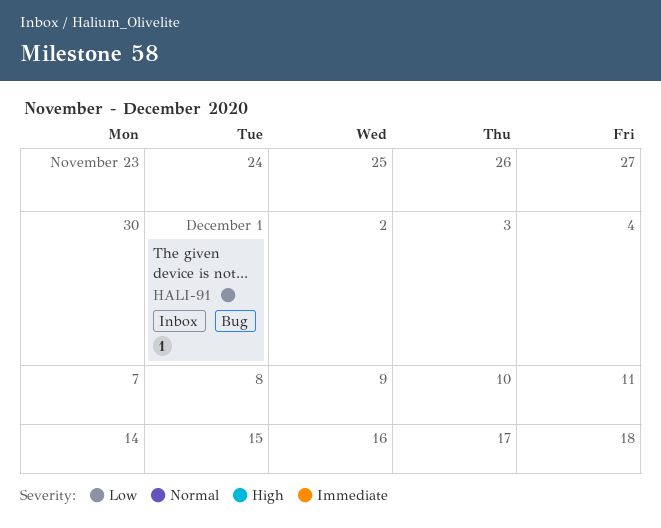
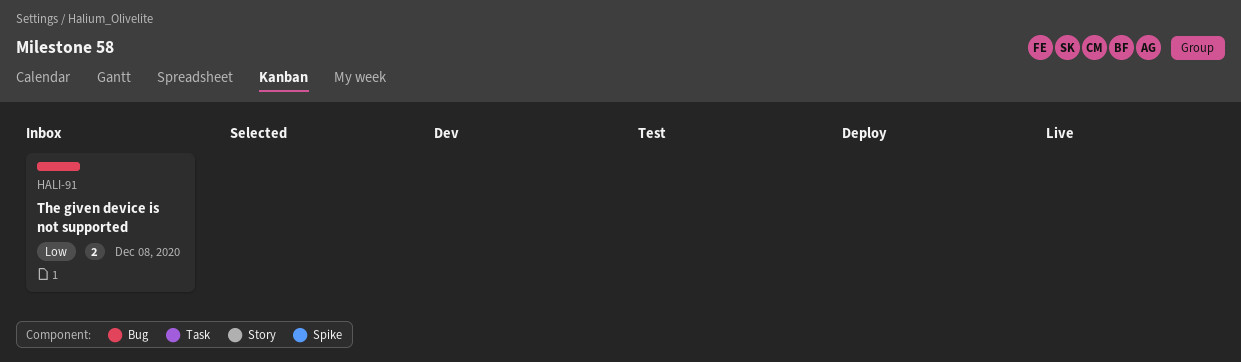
HALI-91, estimate: 1 -> 2
HALI-91, due: Dec 1 -> Dec 8

